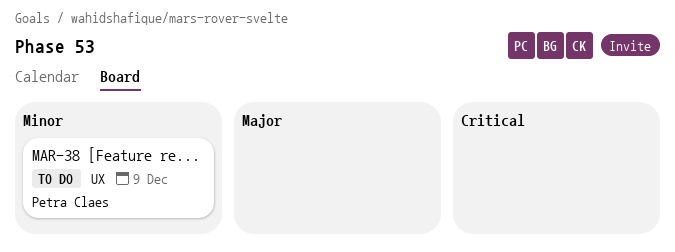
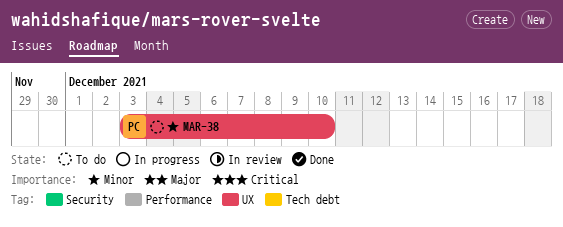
MAR-38, due: Dec 9 -> Dec 10

